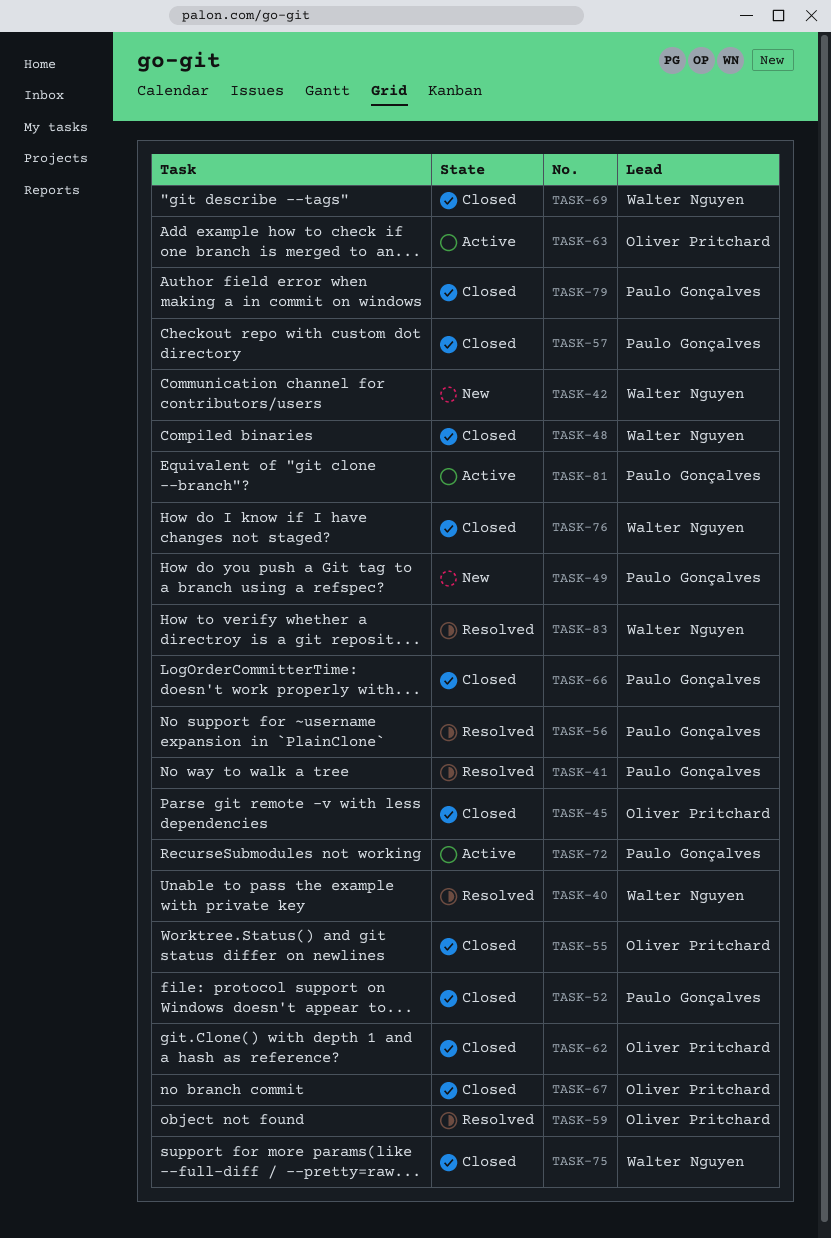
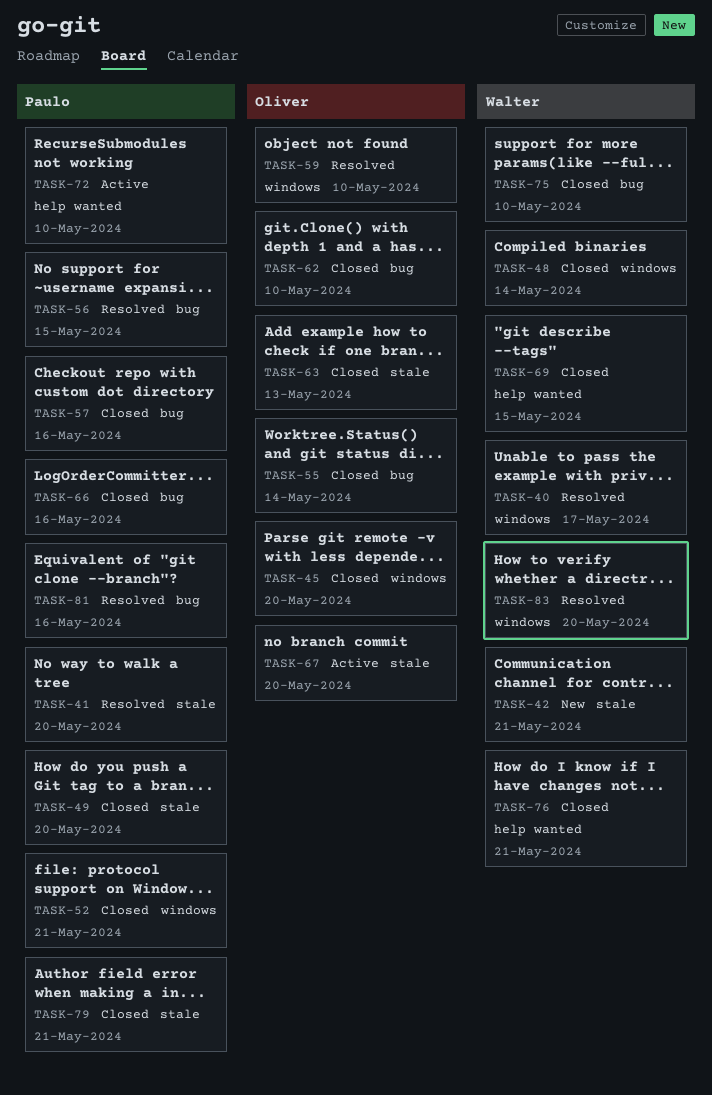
TASK-49, status: New -> Closed
TASK-63, status: Active -> Closed
TASK-67, status: Closed -> Active
TASK-81, status: Active -> Resolved

